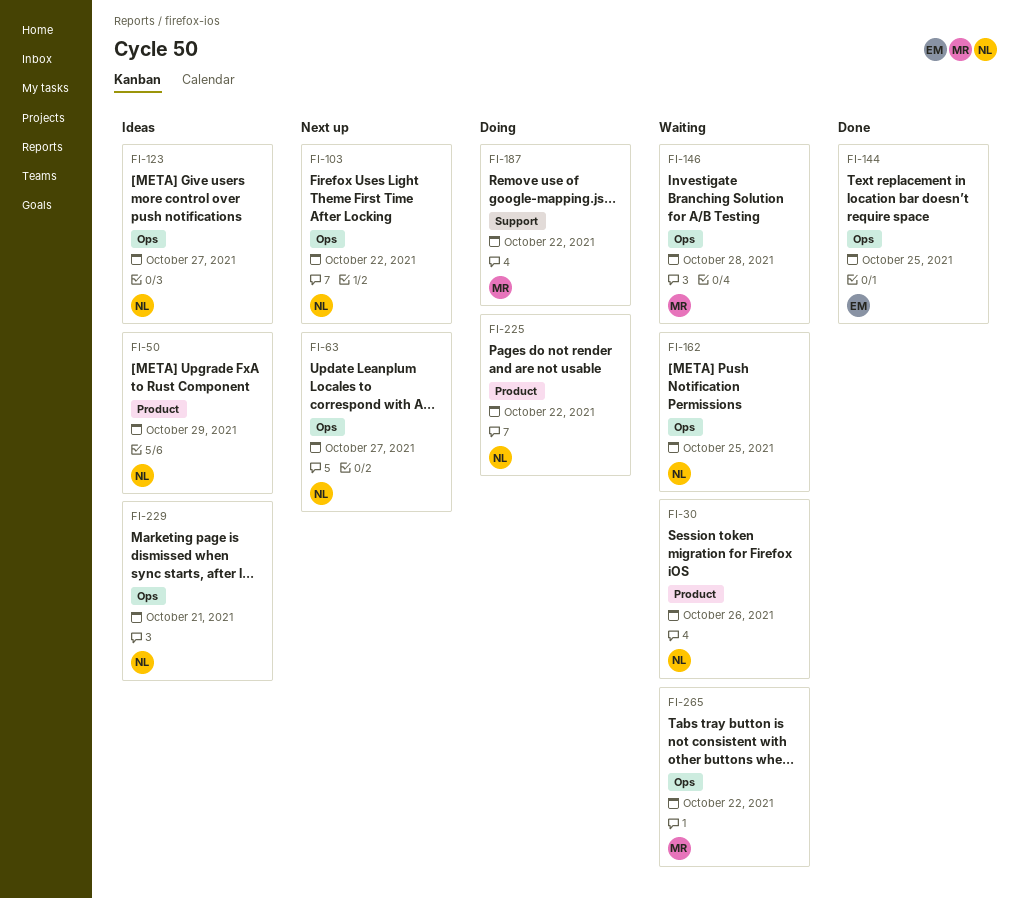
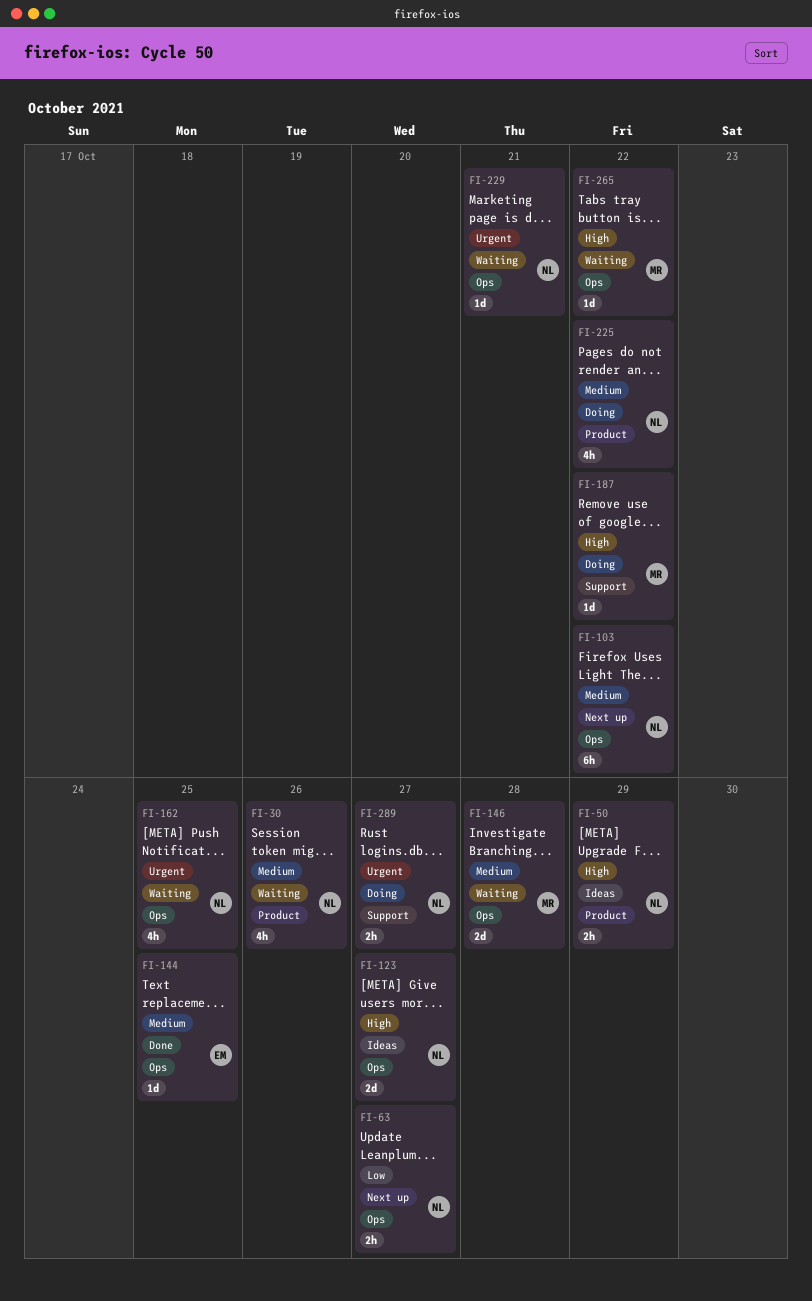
FI-229, status: Ideas -> Waiting
FI-289: none -> present

